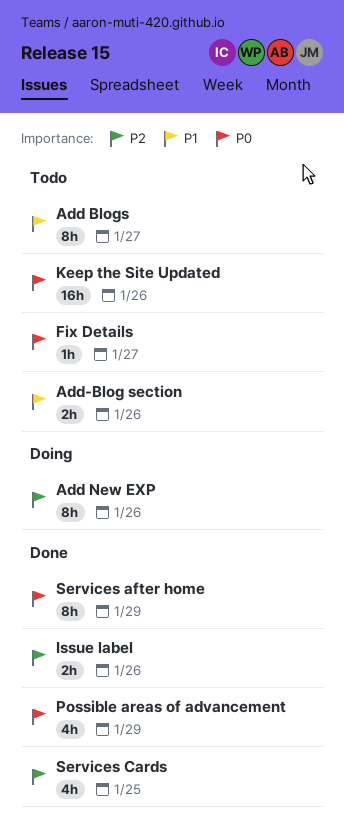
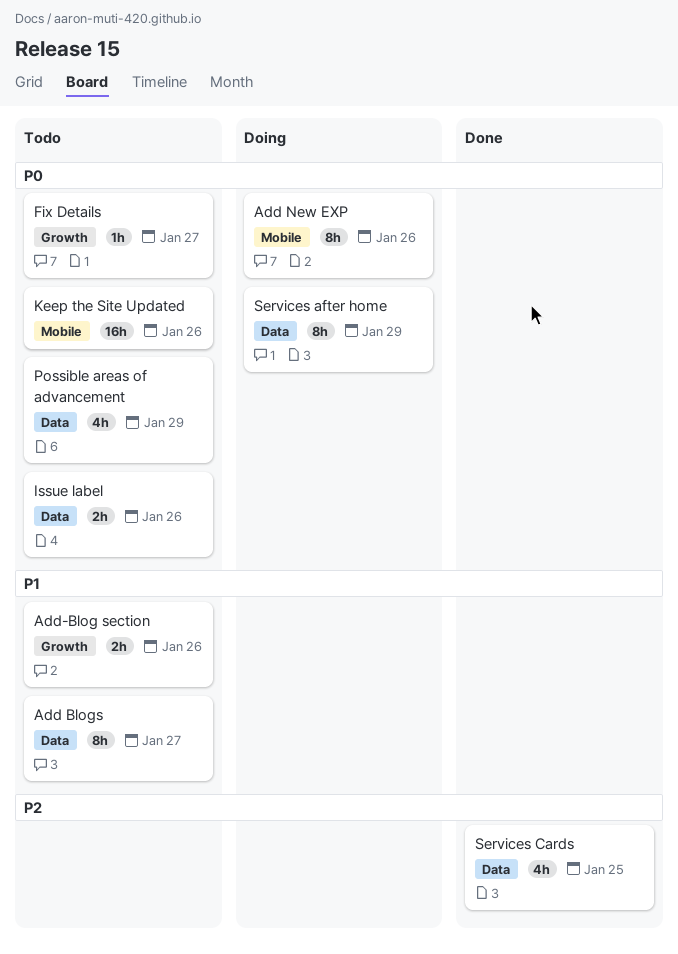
Add New EXP, priority: P2 -> P0
Issue label, status: Done -> Todo
Issue label, priority: P2 -> P0
Possible areas of advancement, status: Done -> Todo
Services after home, status: Done -> Doing

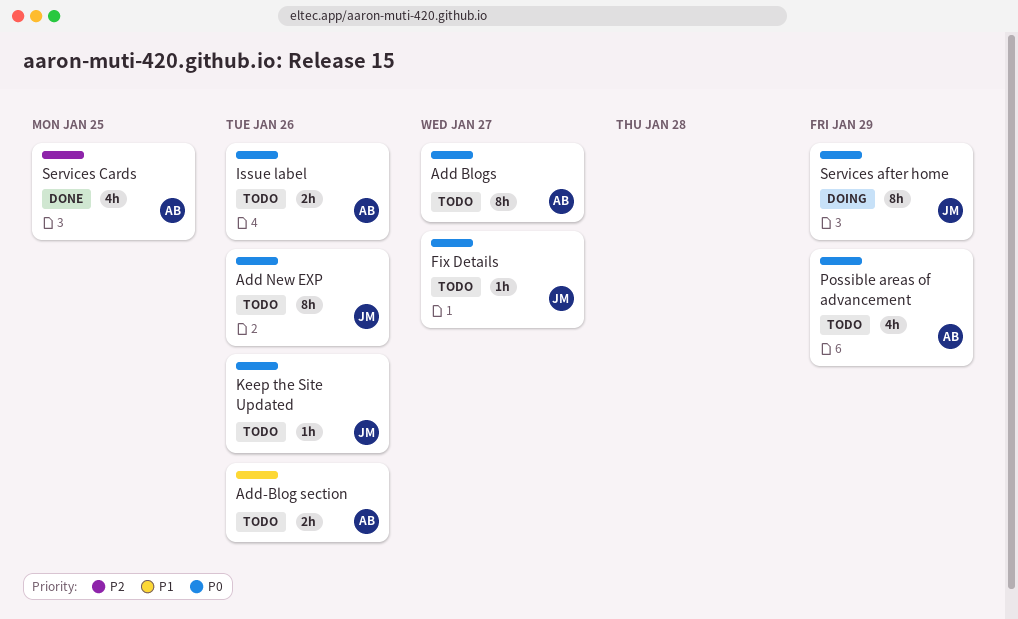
Add Blogs, priority: P1 -> P0
Add New EXP, status: Doing -> Todo
Keep the Site Updated, estimate: 16h -> 1h

